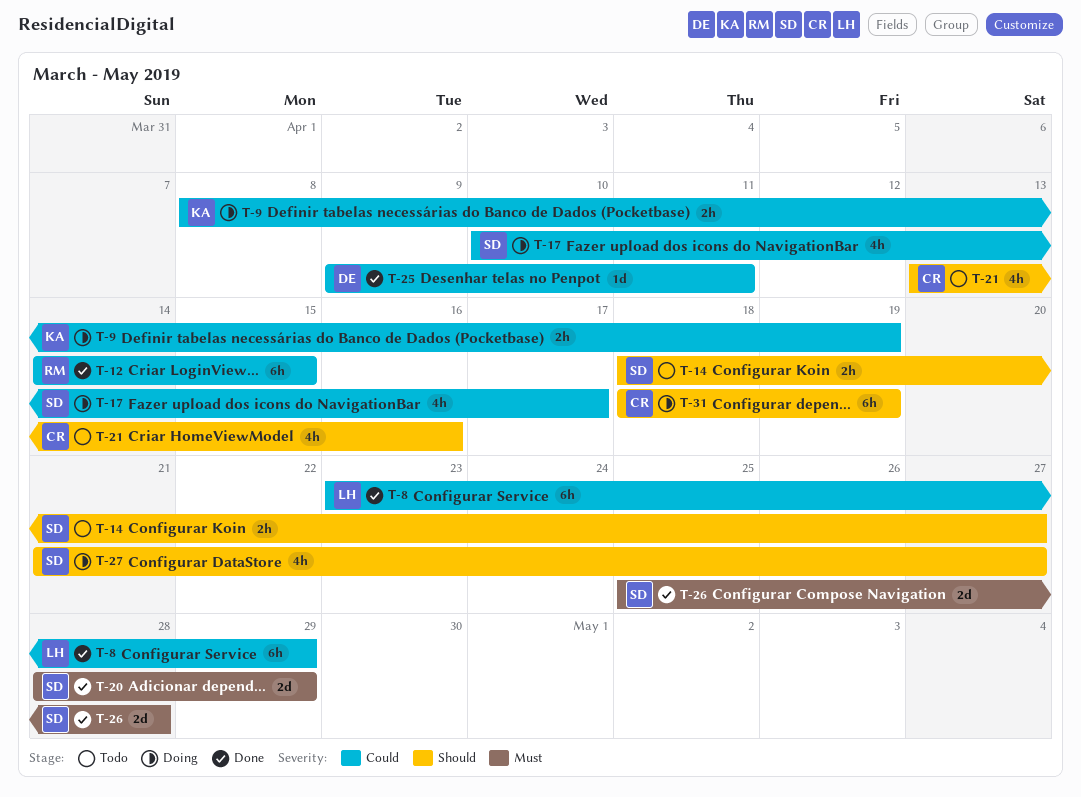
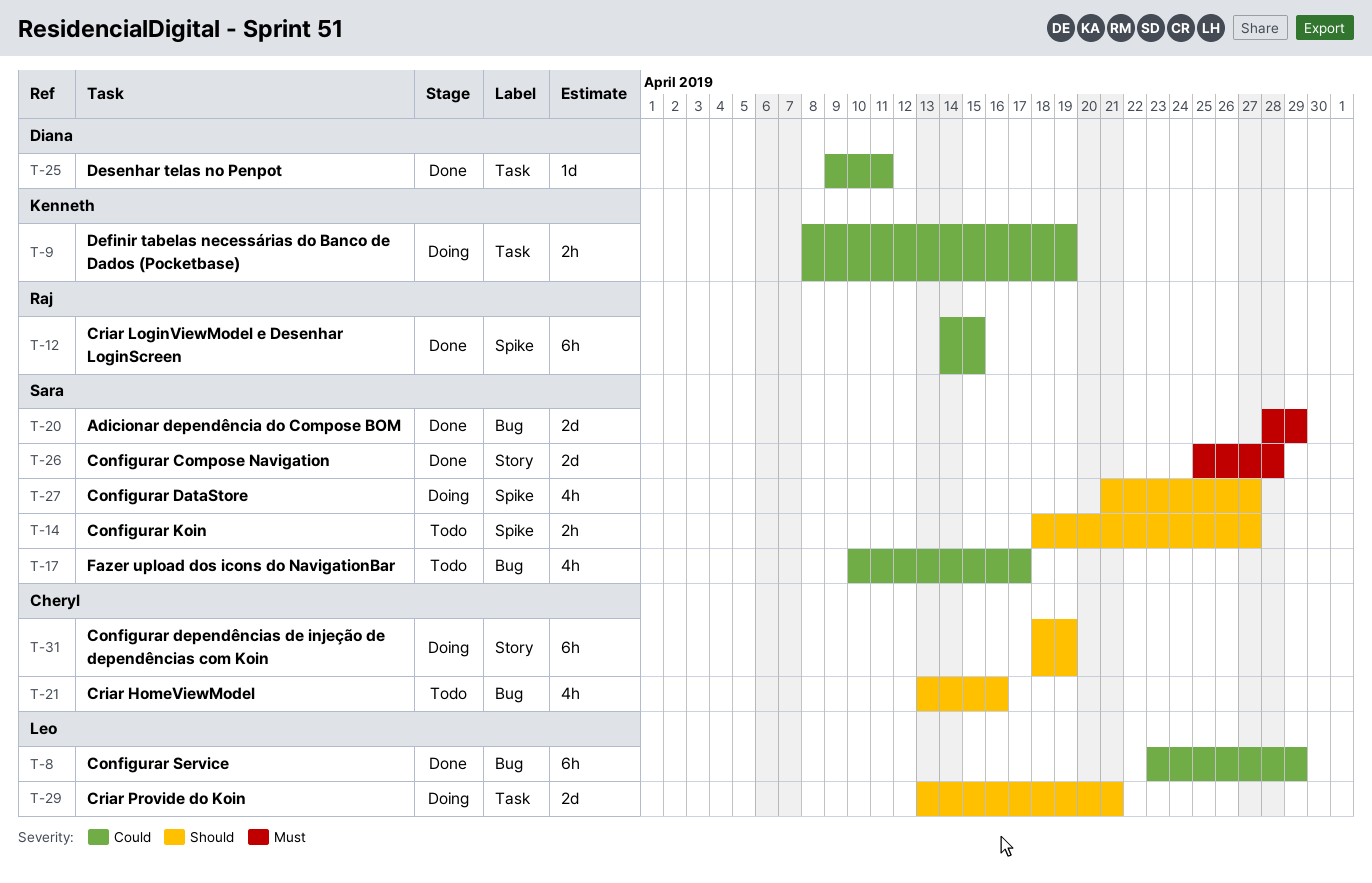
T-17, status: Doing -> Todo
T-29: none -> present

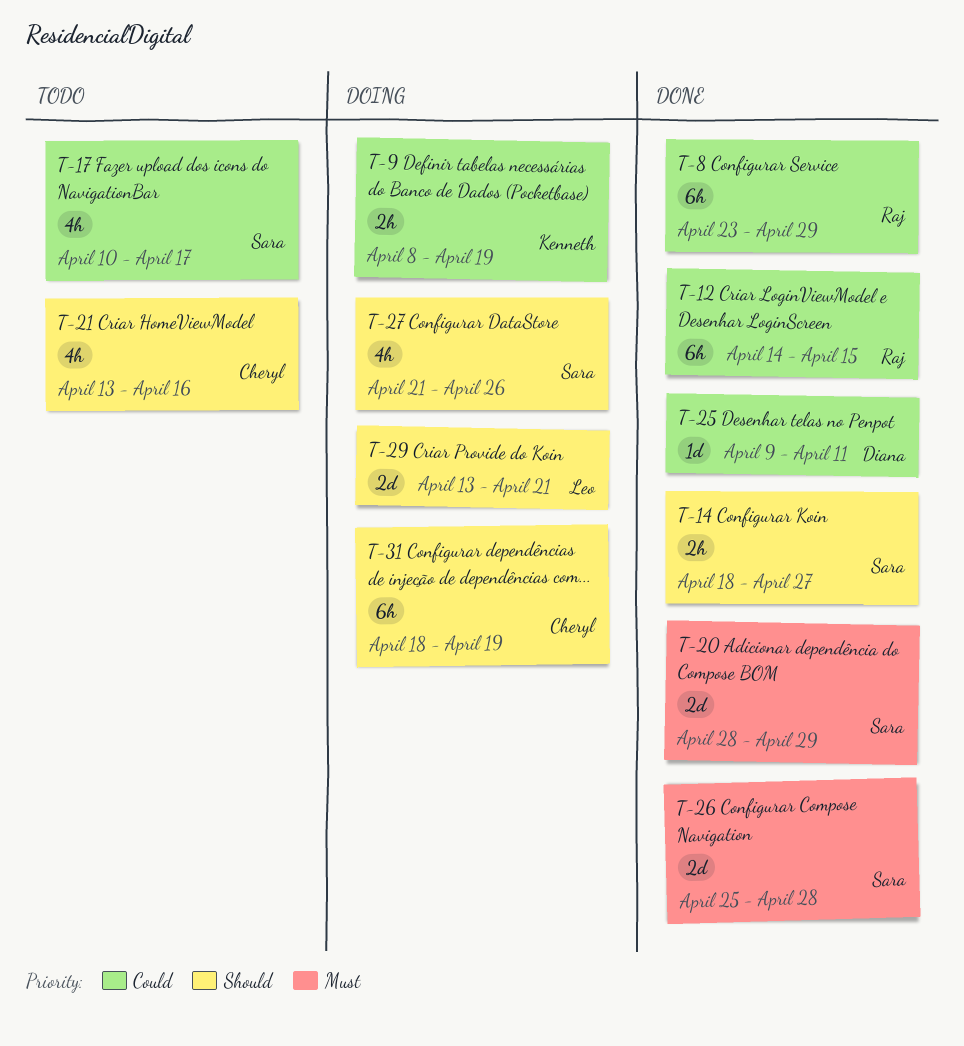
T-8, owner: Leo -> Raj
T-14, status: Todo -> Done
T-27, due: Apr 27 -> Apr 26

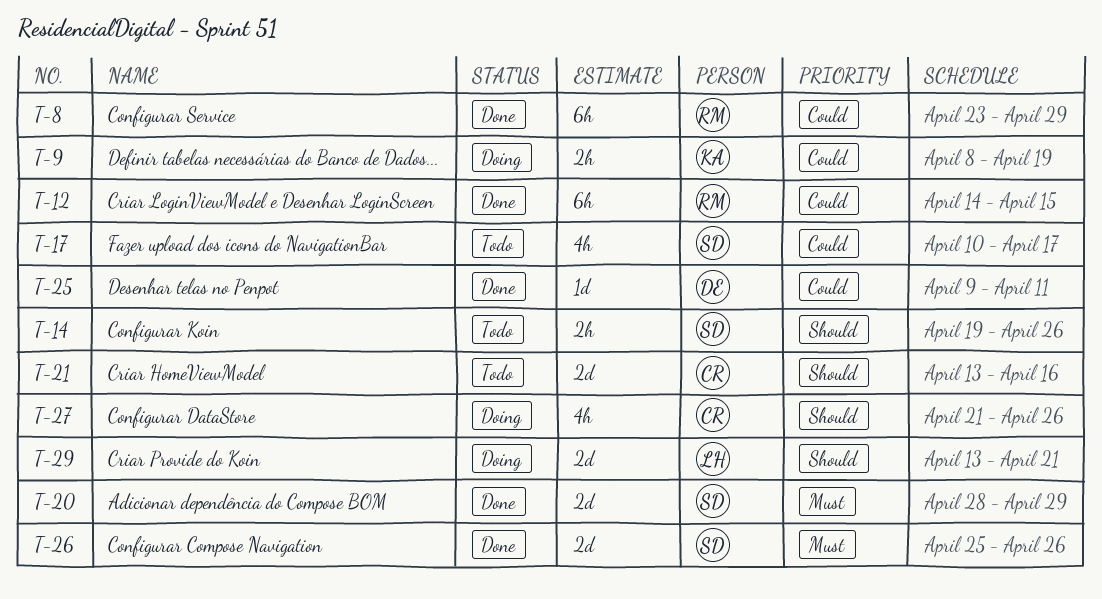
T-14, status: Done -> Todo
T-14, start: Apr 18 -> Apr 19
T-14, due: Apr 27 -> Apr 26
T-21, estimate: 4h -> 2d
T-26, due: Apr 28 -> Apr 26
T-27, owner: Sara -> Cheryl
T-31: present -> none

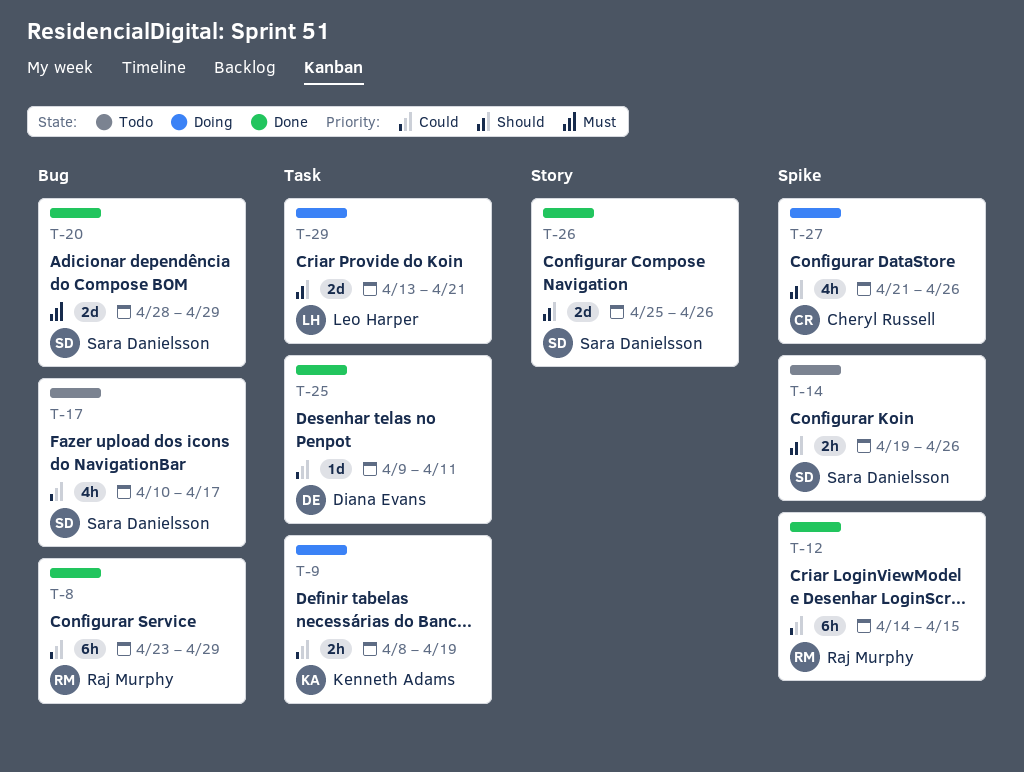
T-21: present -> none
T-26, priority: Must -> Should

